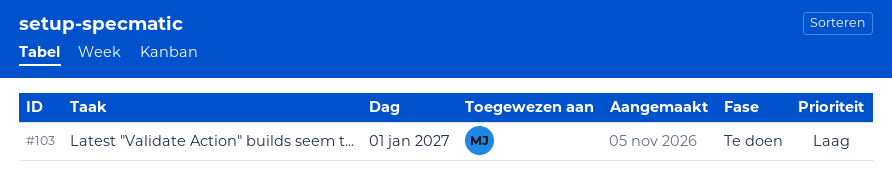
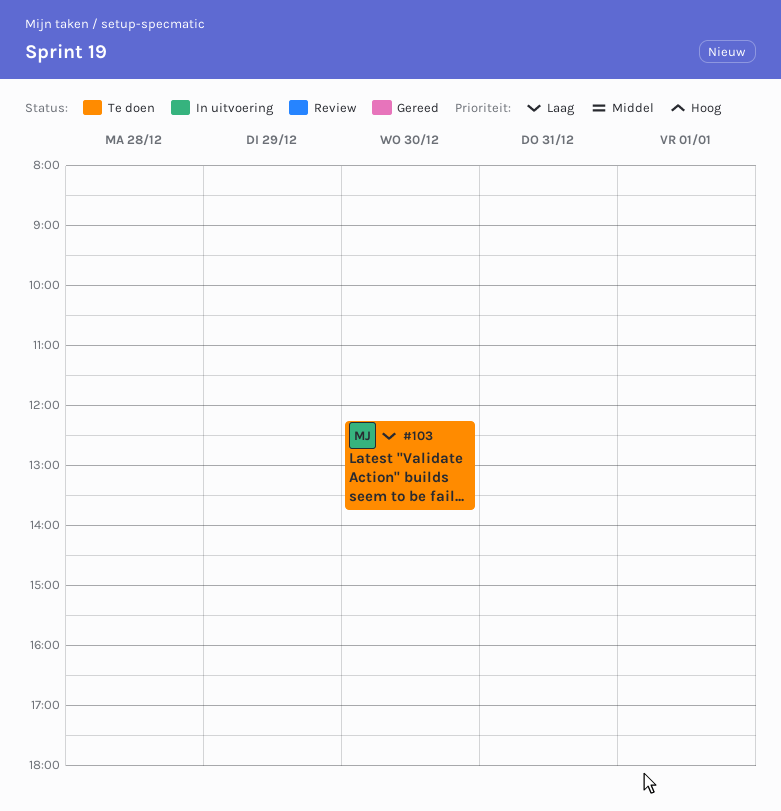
#103, day: Jan 1 -> Dec 30

